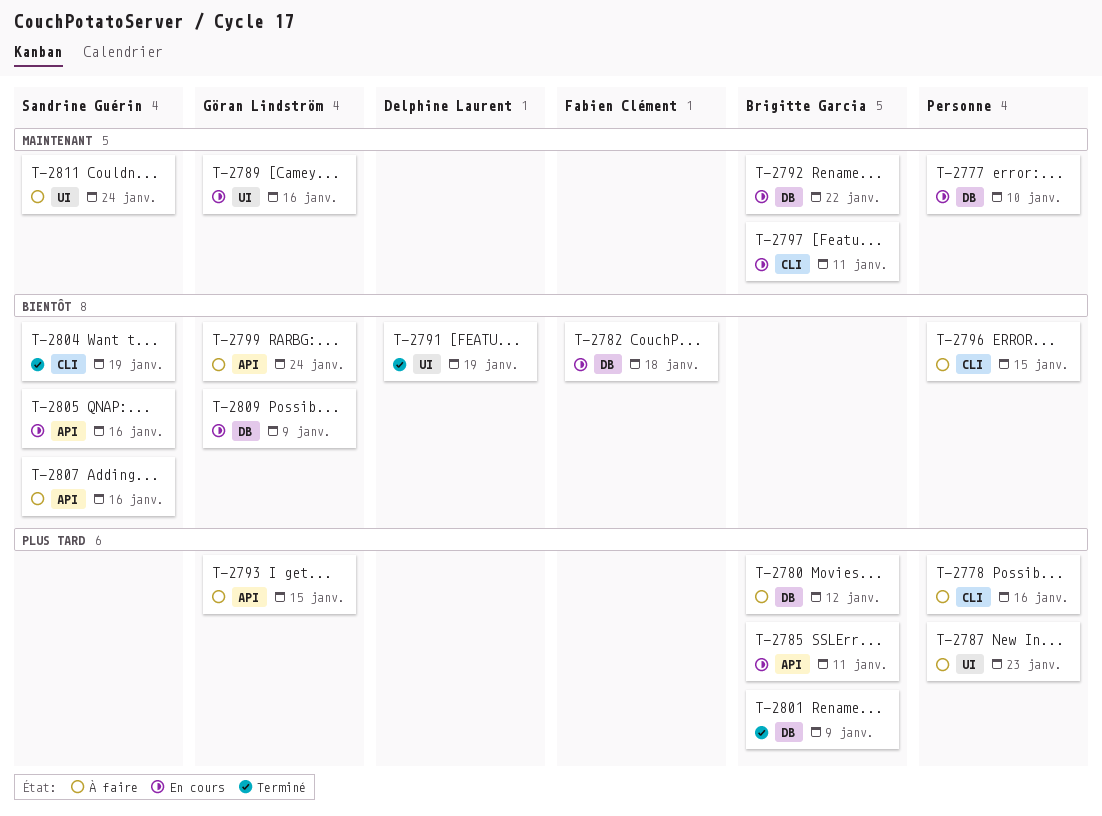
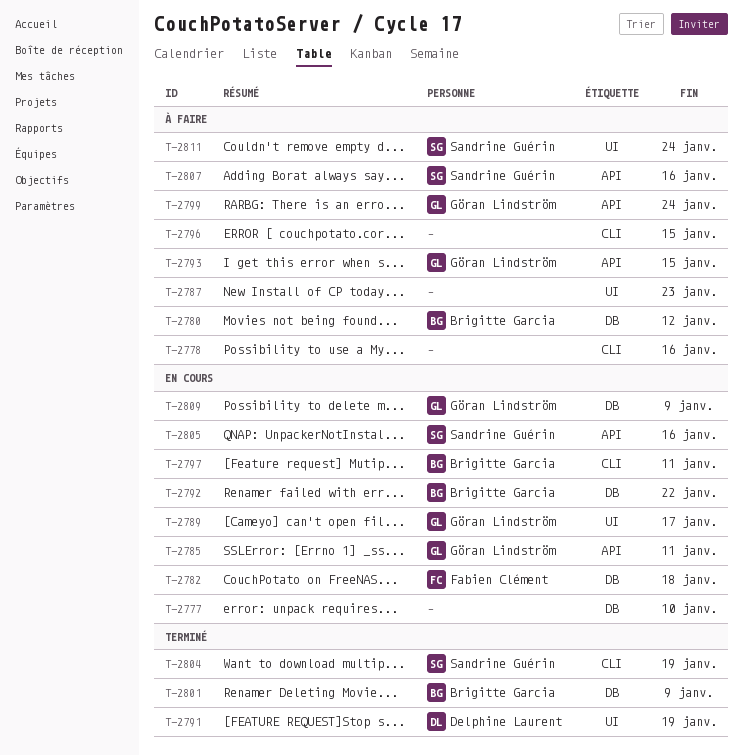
T-2785, owner: Brigitte Garcia -> Göran Lindström
T-2789, due: Jan 16 -> Jan 17

